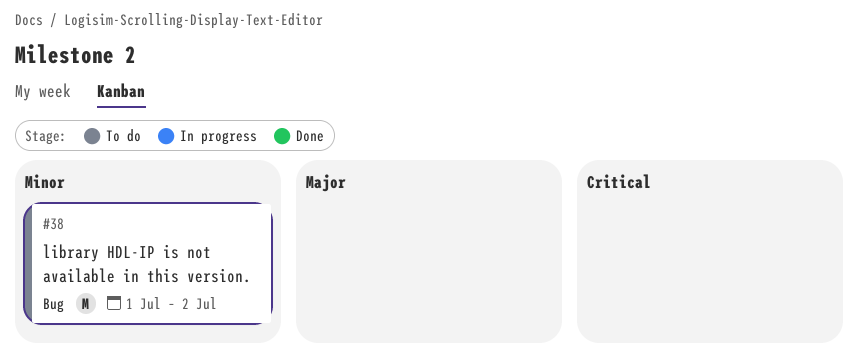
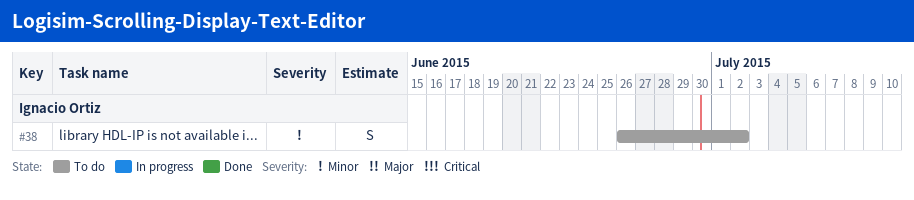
#38, estimate: M -> S
#38, start: Jul 1 -> Jun 26

